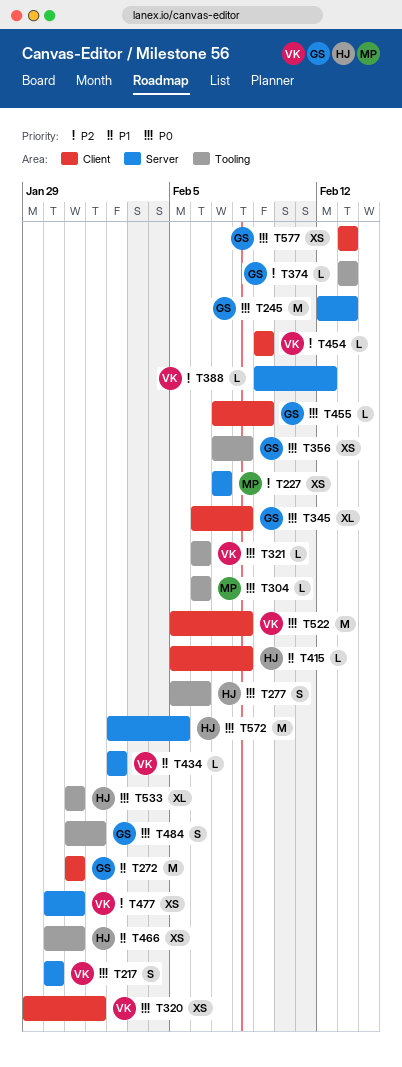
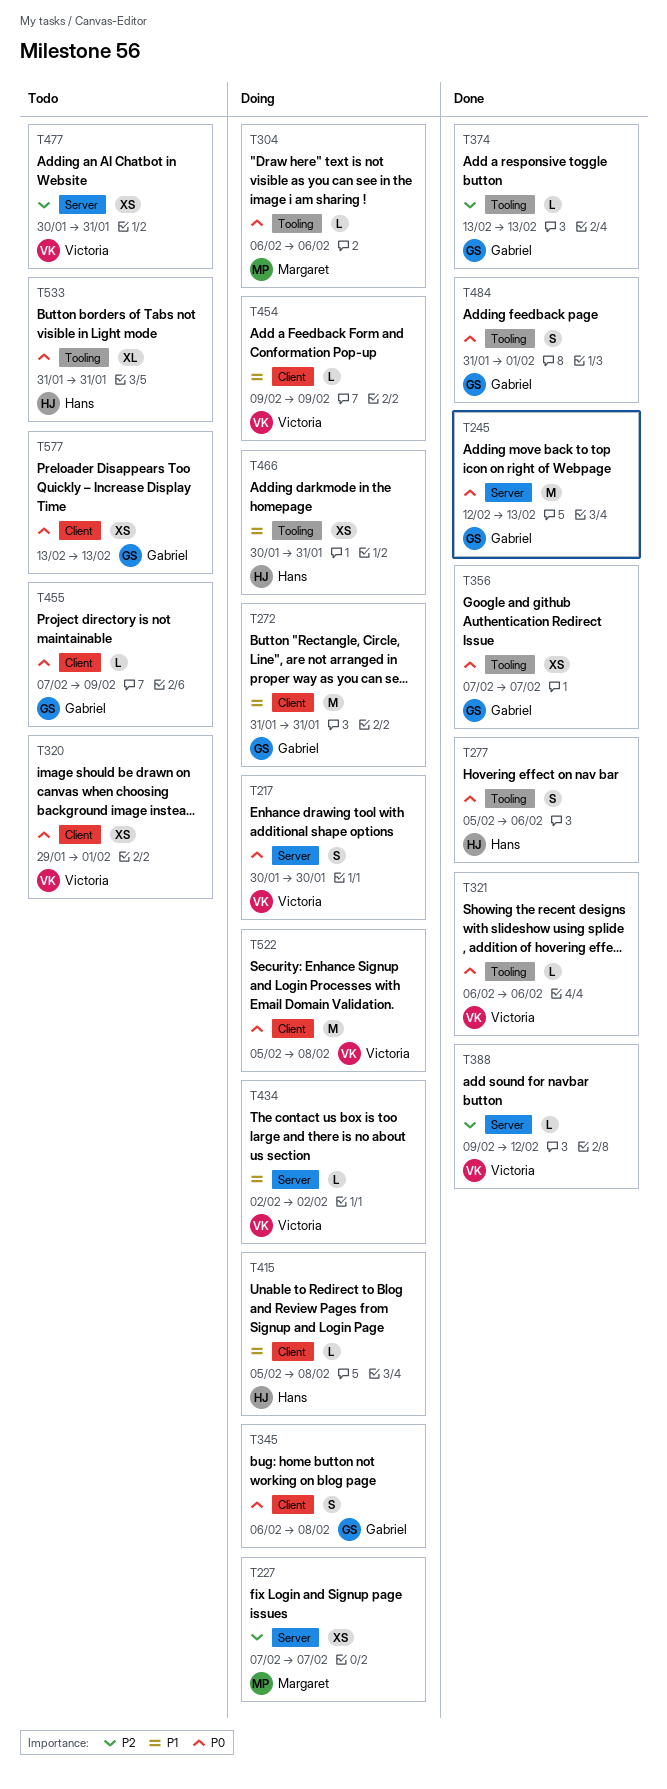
T345, estimate: XL -> S
T356, due: Feb 8 -> Feb 7
T454, priority: P2 -> P1
T572: present -> none

